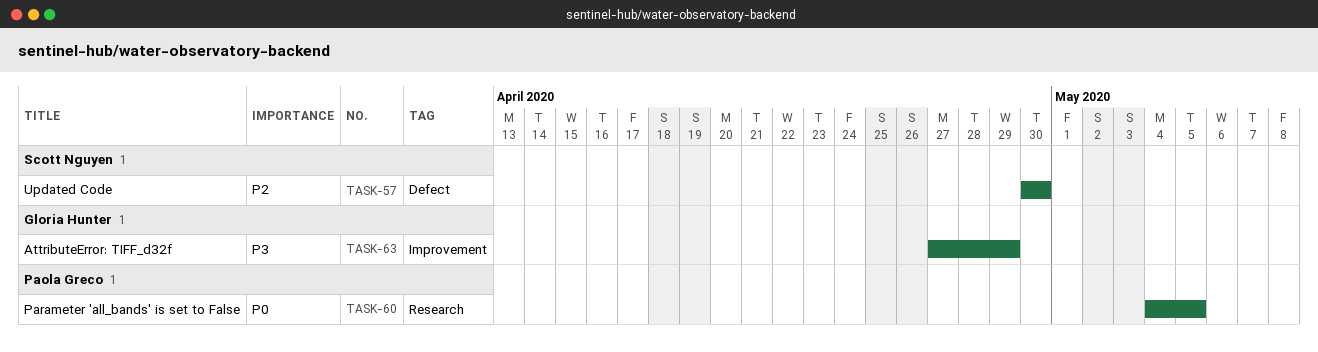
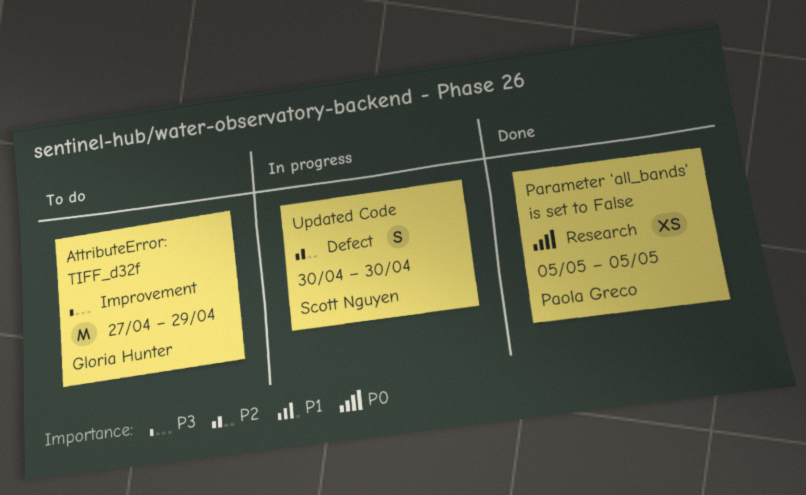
Parameter 'all_bands' is set to False, start: May 4 -> May 5

